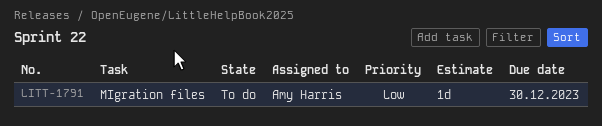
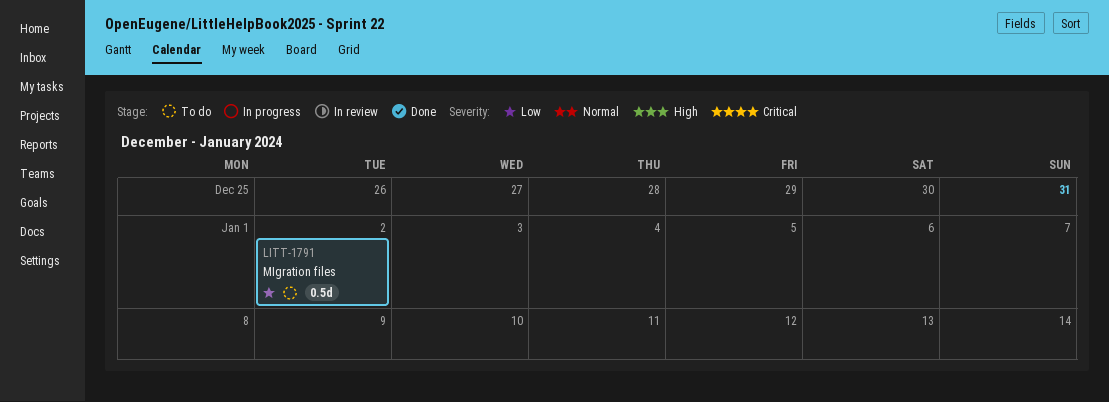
LITT-1791, estimate: 1d -> 0.5d
LITT-1791, due: Dec 30 -> Jan 2

